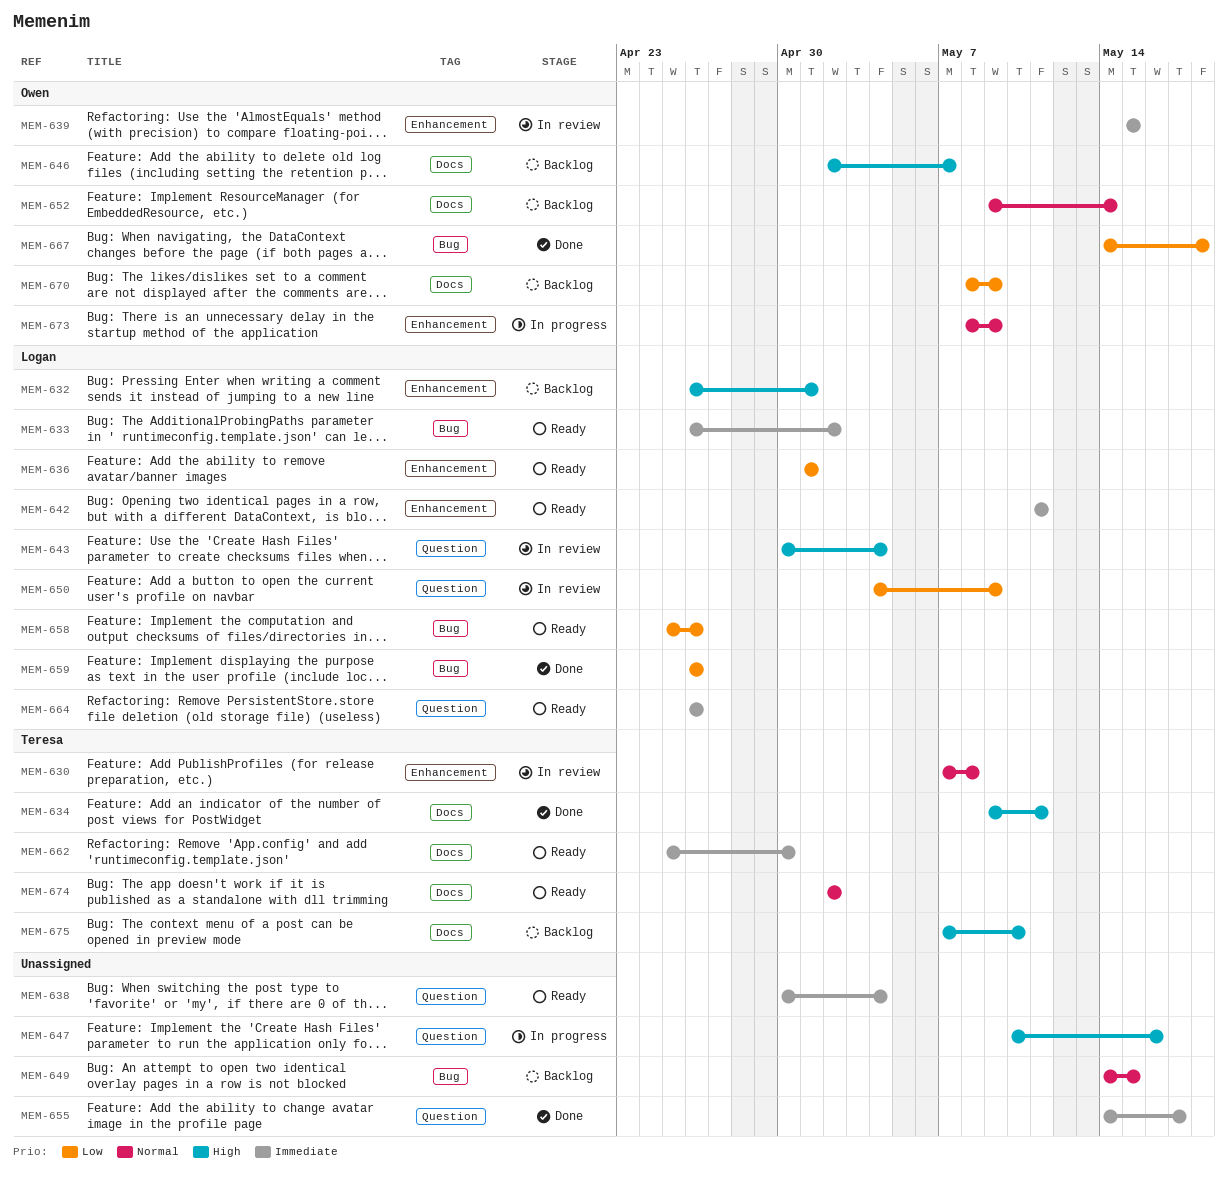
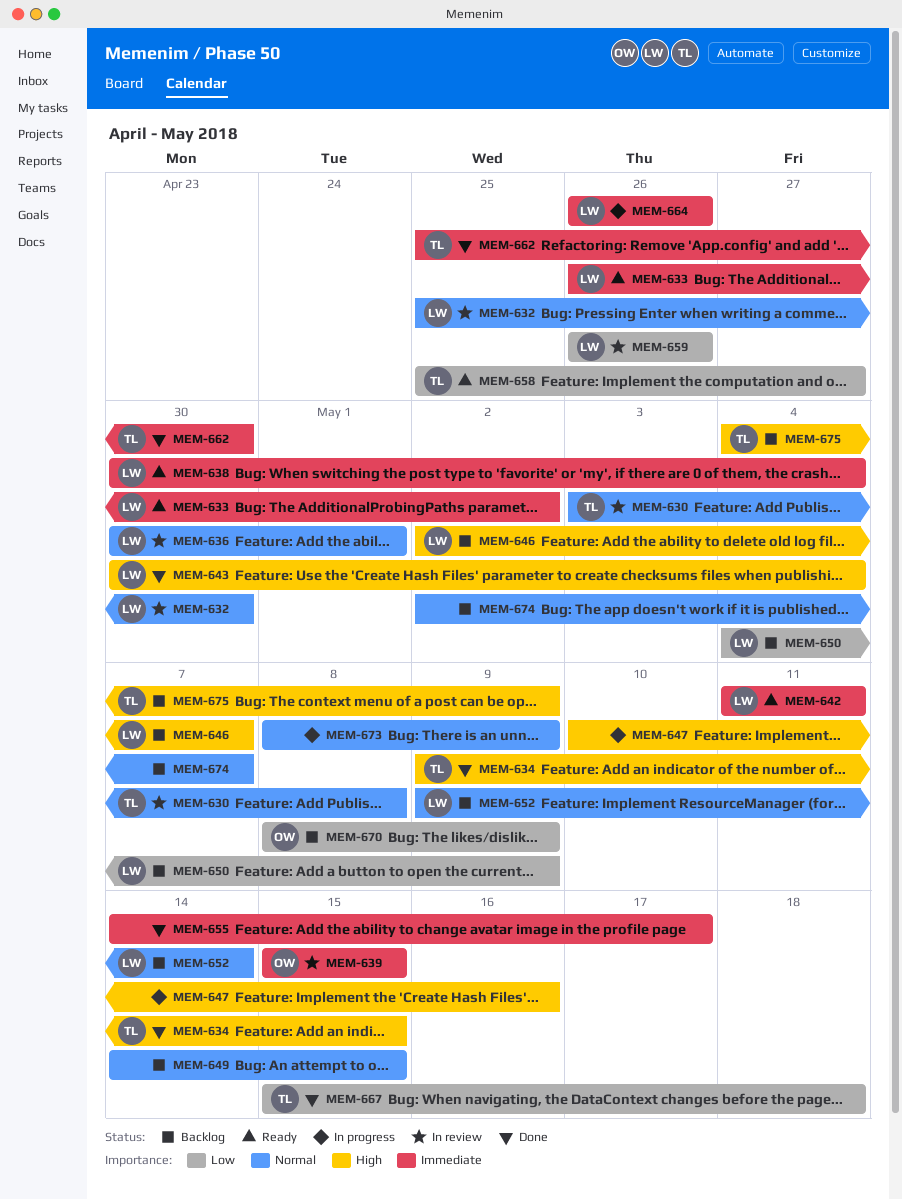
MEM-630, start: May 7 -> May 3
MEM-632, status: Backlog -> In review
MEM-632, priority: High -> Normal
MEM-632, start: Apr 26 -> Apr 25
MEM-632, due: May 1 -> Apr 30
MEM-634, due: May 11 -> May 15
MEM-636, status: Ready -> In review
MEM-636, priority: Low -> Normal
MEM-636, start: May 1 -> Apr 30
MEM-638, owner: none -> Logan
MEM-643, status: In review -> Done
MEM-646, owner: Owen -> Logan
MEM-650, status: In review -> Backlog
MEM-652, owner: Owen -> Logan
MEM-658, owner: Logan -> Teresa
MEM-658, due: Apr 26 -> Apr 27
MEM-659, status: Done -> In review
MEM-662, status: Ready -> Done
MEM-664, status: Ready -> In progress
MEM-667, owner: Owen -> Teresa
MEM-667, start: May 14 -> May 15
MEM-673, owner: Owen -> none
MEM-674, status: Ready -> Backlog
MEM-674, owner: Teresa -> none
MEM-674, due: May 2 -> May 7
MEM-675, start: May 7 -> May 4
MEM-675, due: May 10 -> May 9

